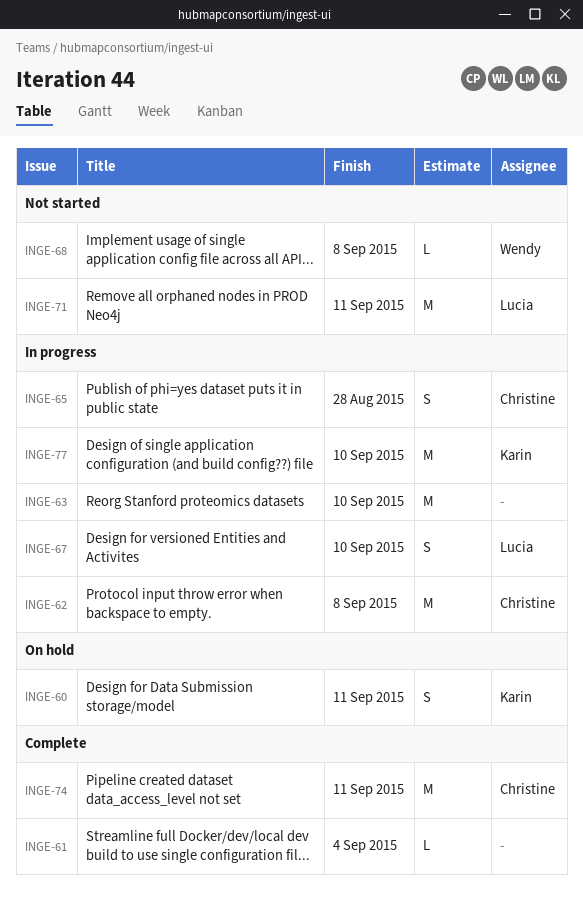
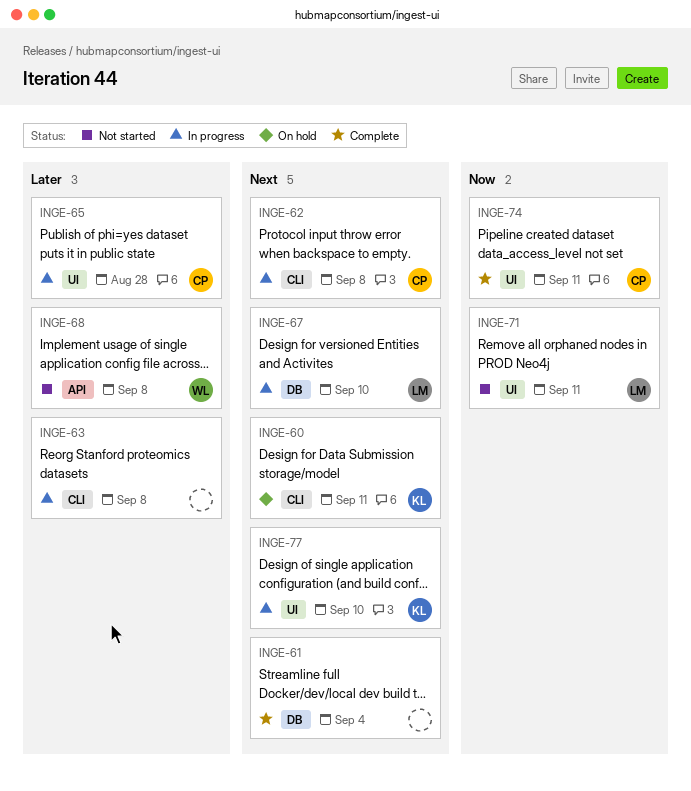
INGE-63, due: Sep 10 -> Sep 8

